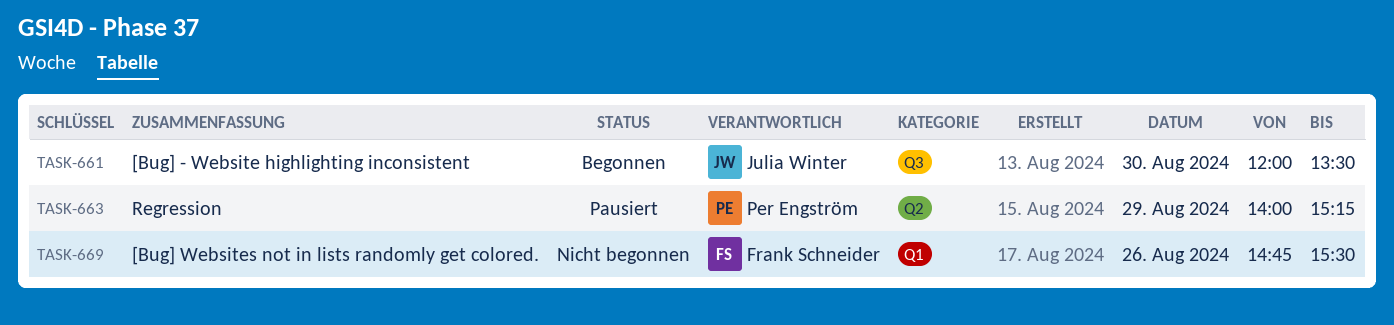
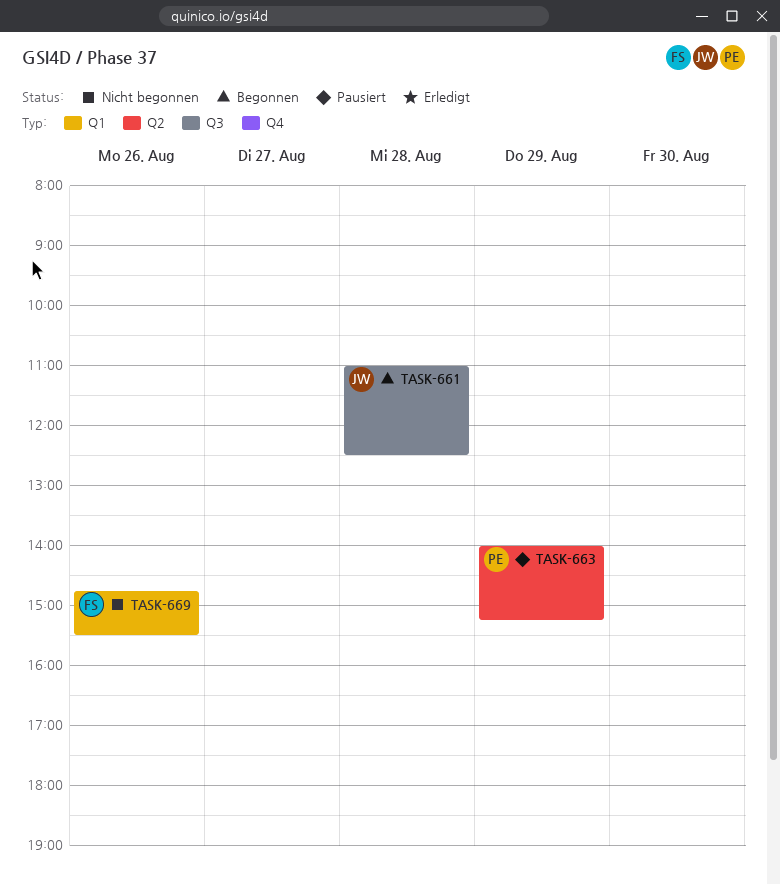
TASK-661, day: Aug 30 -> Aug 28
TASK-661, begins: 12:00 -> 11:00
TASK-661, ends: 13:30 -> 12:30

